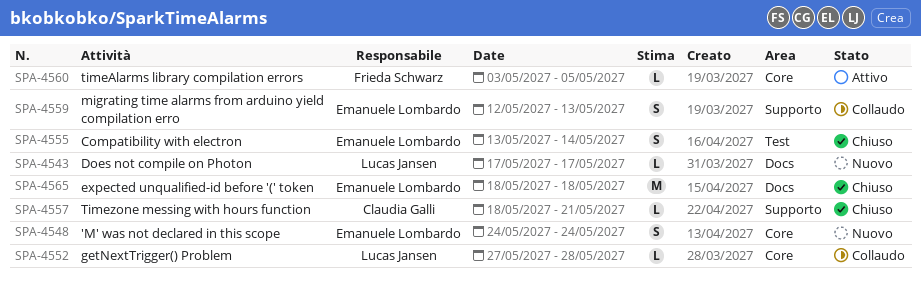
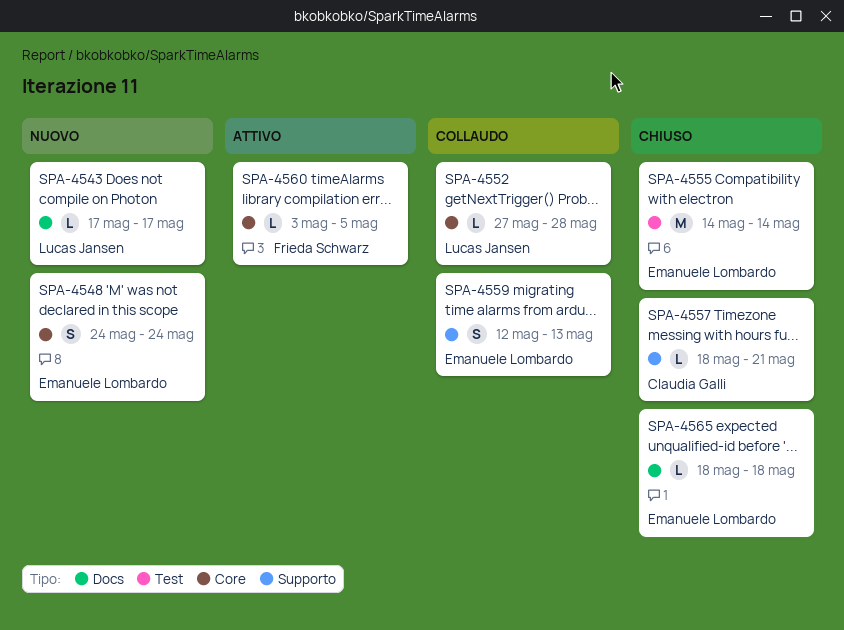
SPA-4555, estimate: S -> M
SPA-4555, start: May 13 -> May 14
SPA-4565, estimate: M -> L

